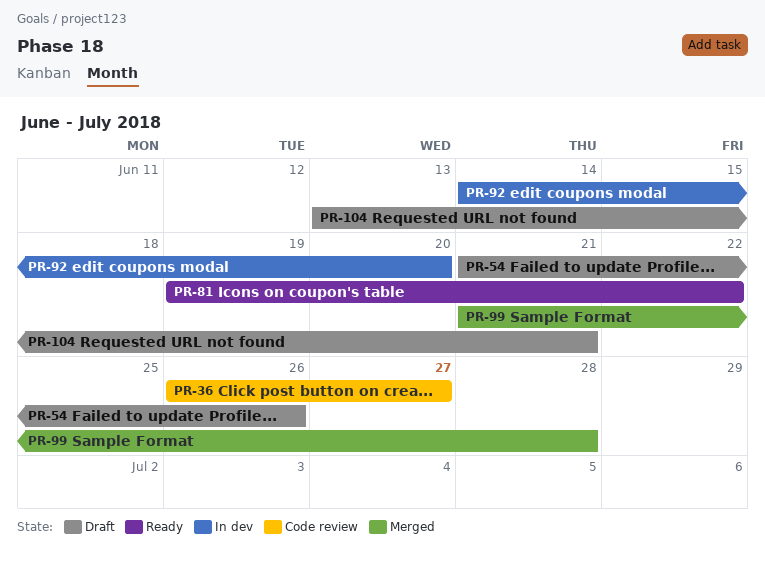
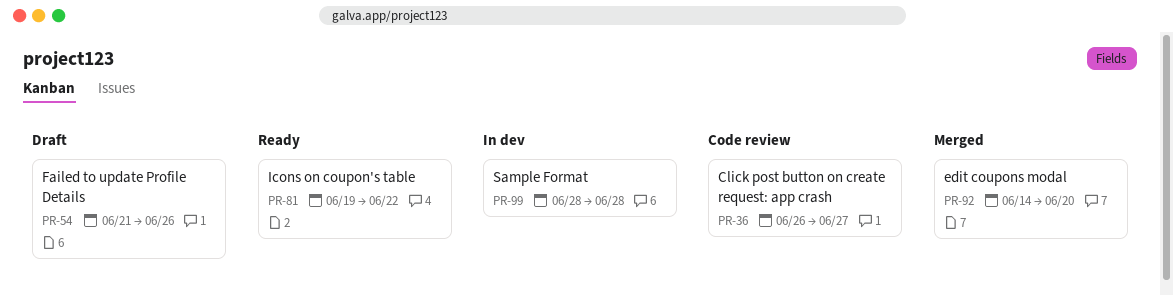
PR-92, status: In dev -> Merged
PR-99, status: Merged -> In dev
PR-99, start: Jun 21 -> Jun 28
PR-104: present -> none

